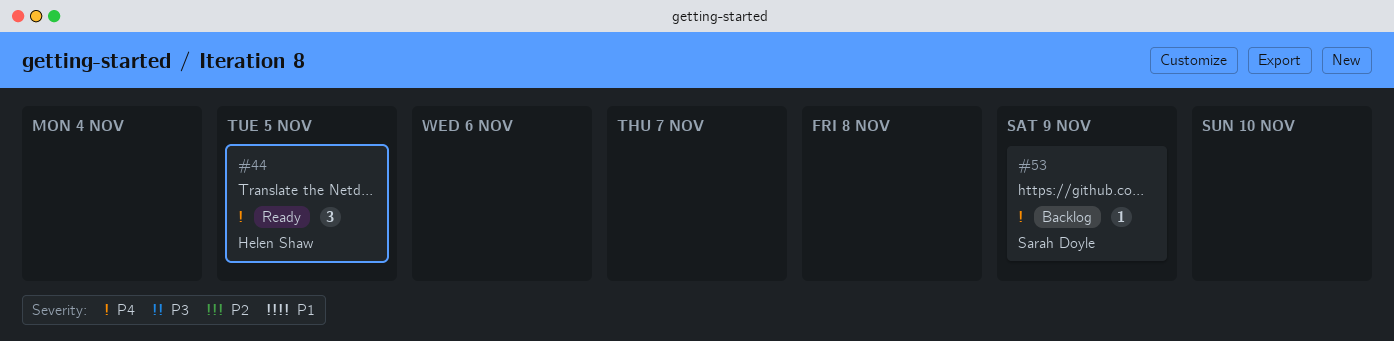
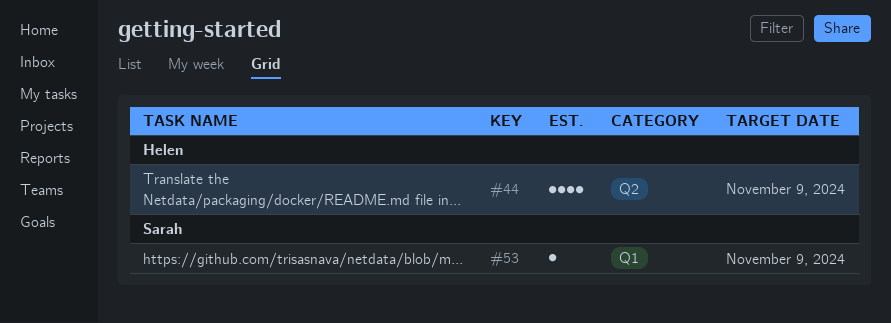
#44, estimate: 3 -> 4
#44, due: Nov 5 -> Nov 9

